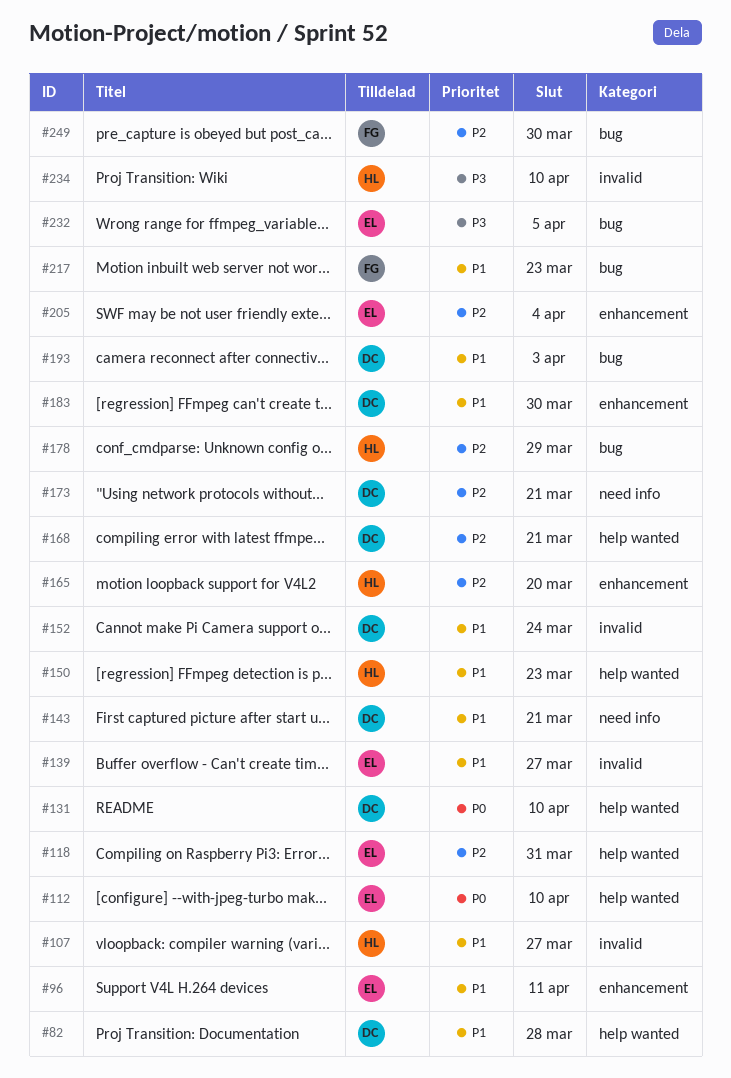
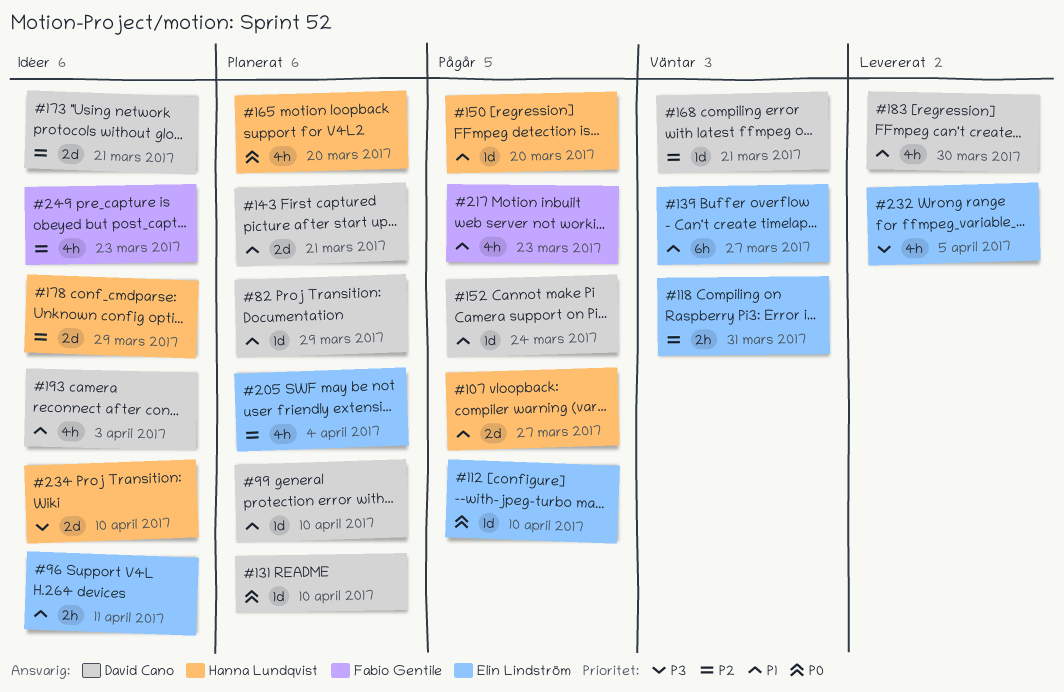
#82, due: Mar 28 -> Mar 29
#99: none -> present
#150, due: Mar 23 -> Mar 20
#165, priority: P2 -> P0
#249, due: Mar 30 -> Mar 23

